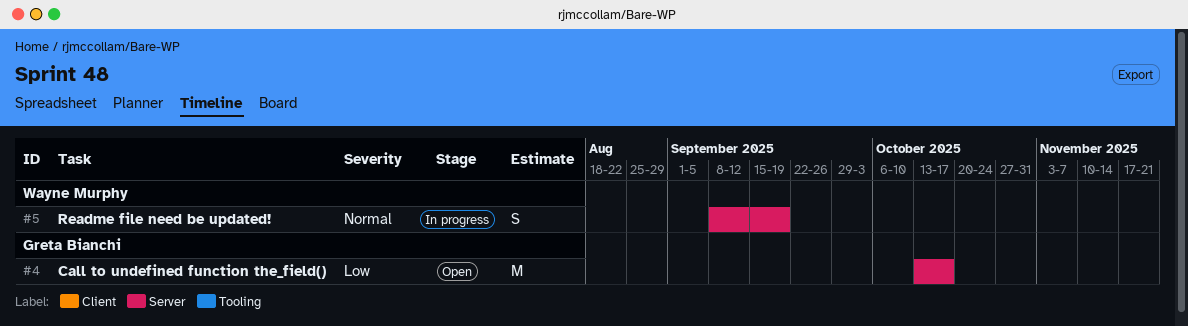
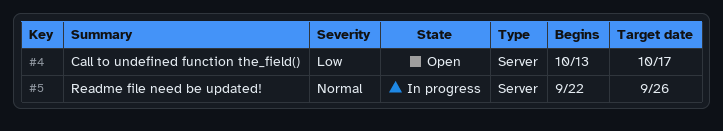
#5, start: Sep 8 -> Sep 22
#5, due: Sep 19 -> Sep 26

